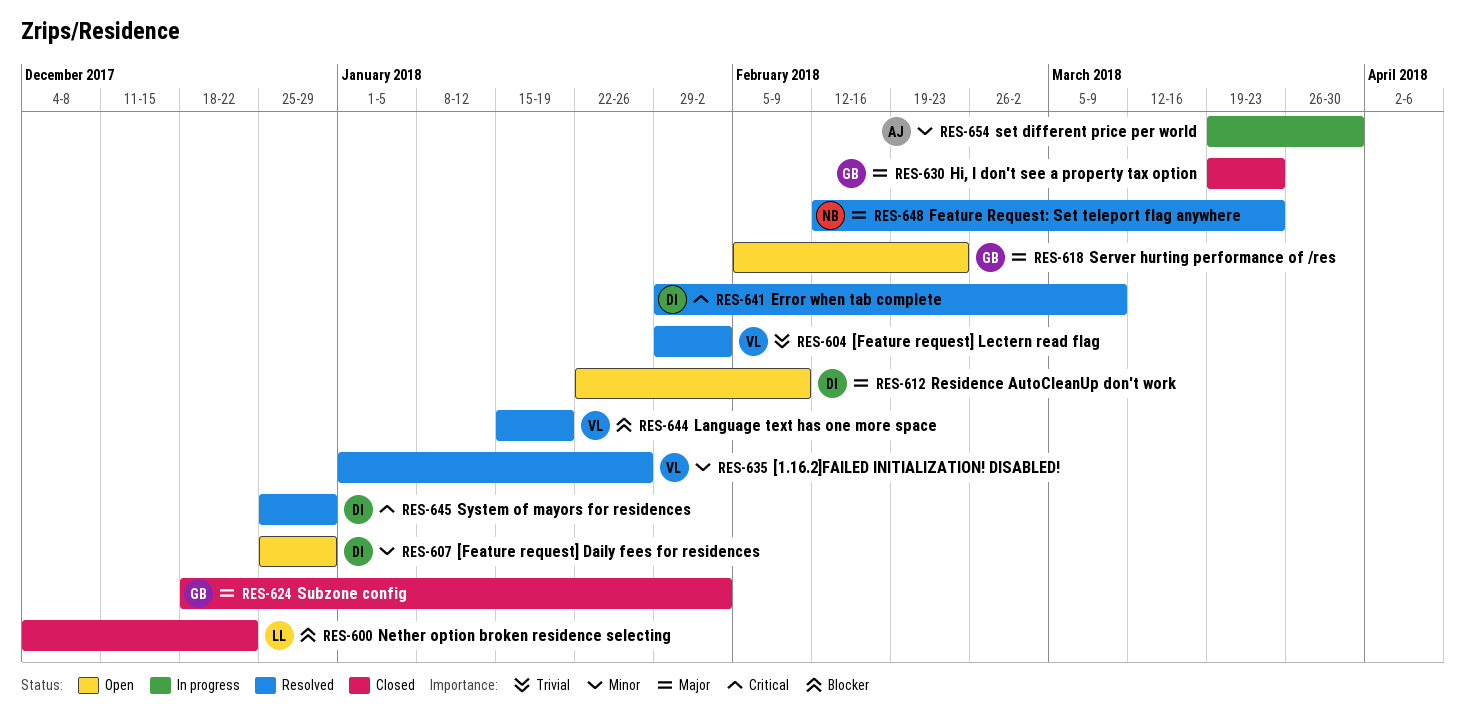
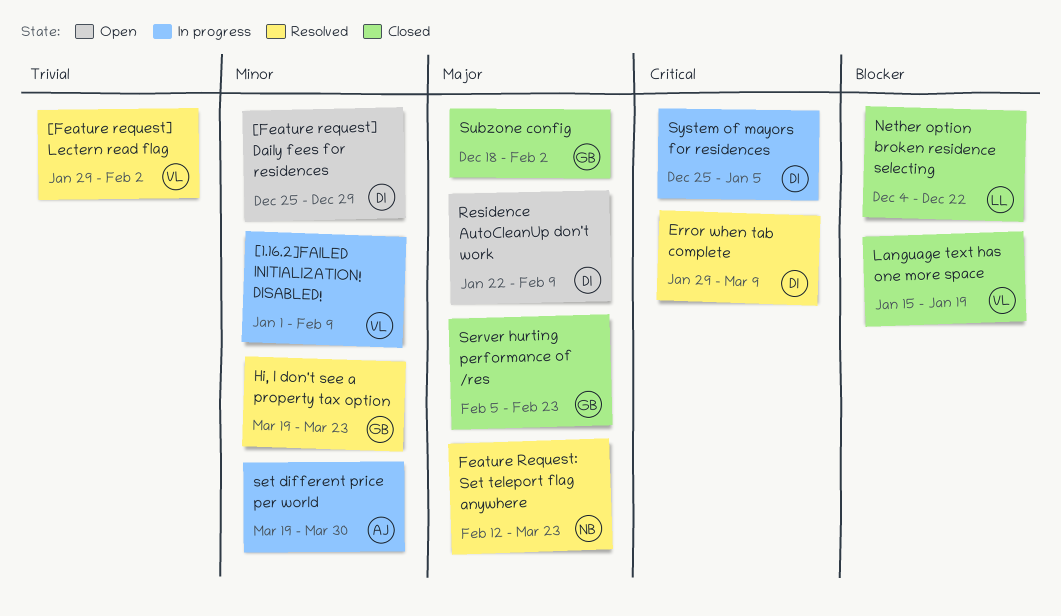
[1.16.2]FAILED INITIALIZATION! DISABLED!, status: Resolved -> In progress
[1.16.2]FAILED INITIALIZATION! DISABLED!, due: Jan 26 -> Feb 9
Hi, I don't see a property tax option, status: Closed -> Resolved
Hi, I don't see a property tax option, priority: Major -> Minor
Language text has one more space, status: Resolved -> Closed
Server hurting performance of /res, status: Open -> Closed
System of mayors for residences, status: Resolved -> In progress
System of mayors for residences, due: Dec 29 -> Jan 5

